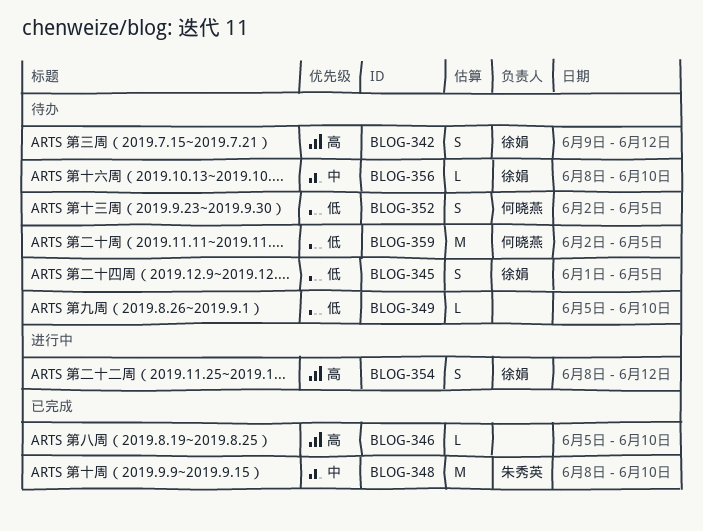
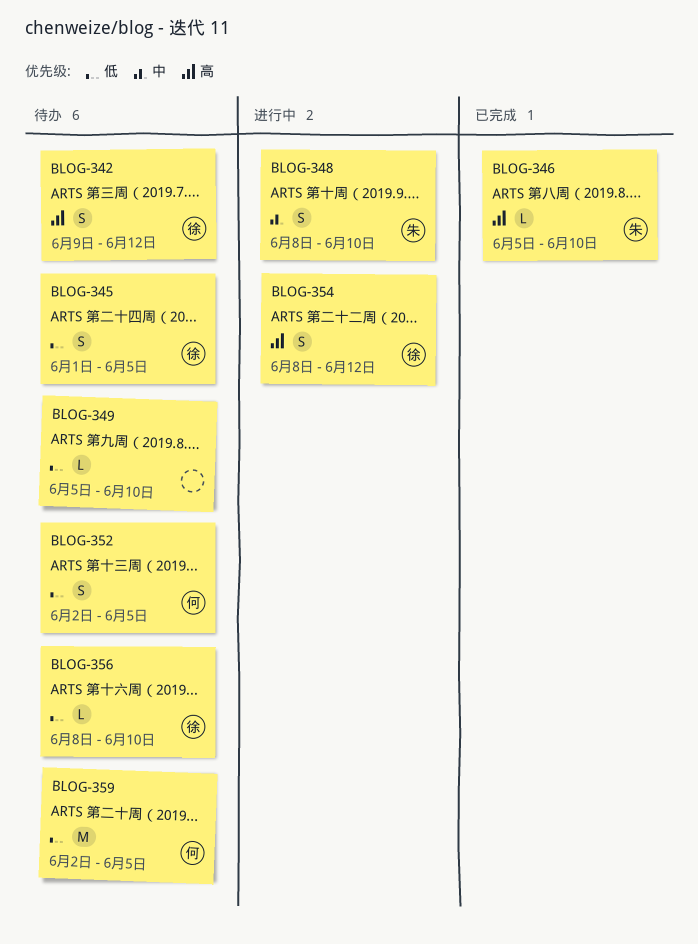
BLOG-346, owner: none -> 朱秀英
BLOG-348, status: 已完成 -> 进行中
BLOG-348, estimate: M -> S
BLOG-356, priority: 中 -> 低

